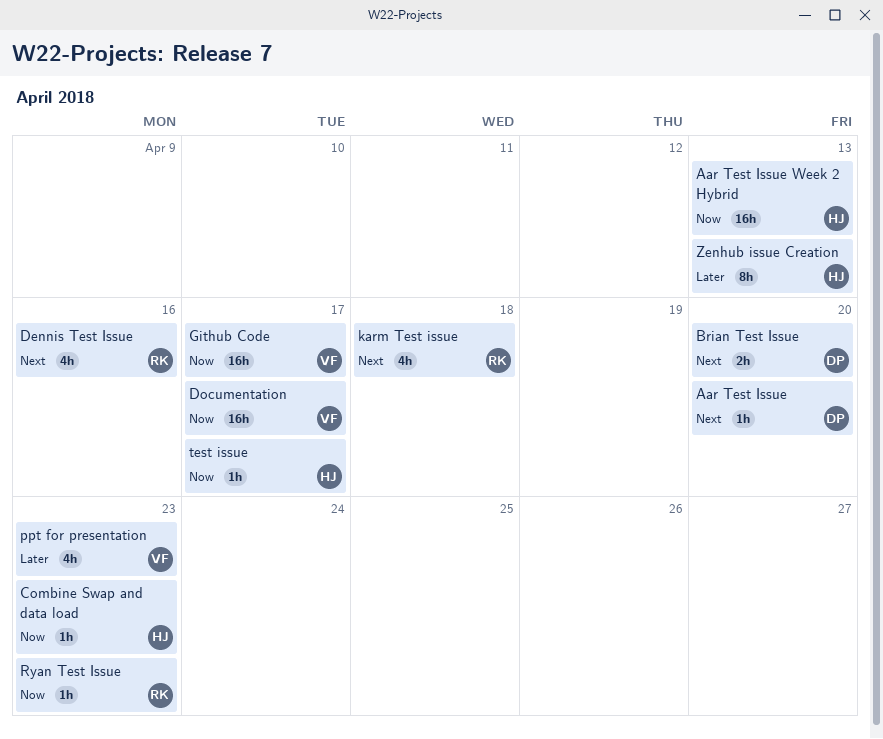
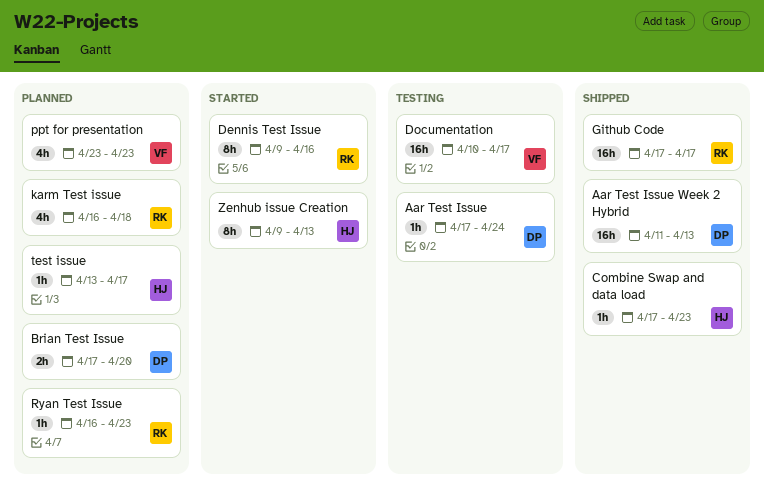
Aar Test Issue, due: Apr 20 -> Apr 24
Aar Test Issue Week 2 Hybrid, owner: HJ -> DP
Dennis Test Issue, estimate: 4h -> 8h
Github Code, owner: VF -> RK

